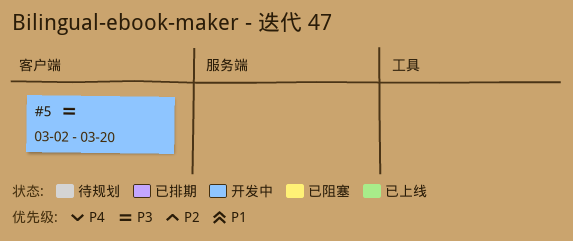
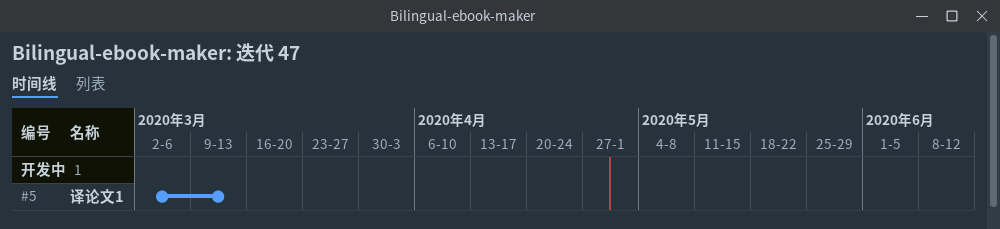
#5, due: Mar 20 -> Mar 13

